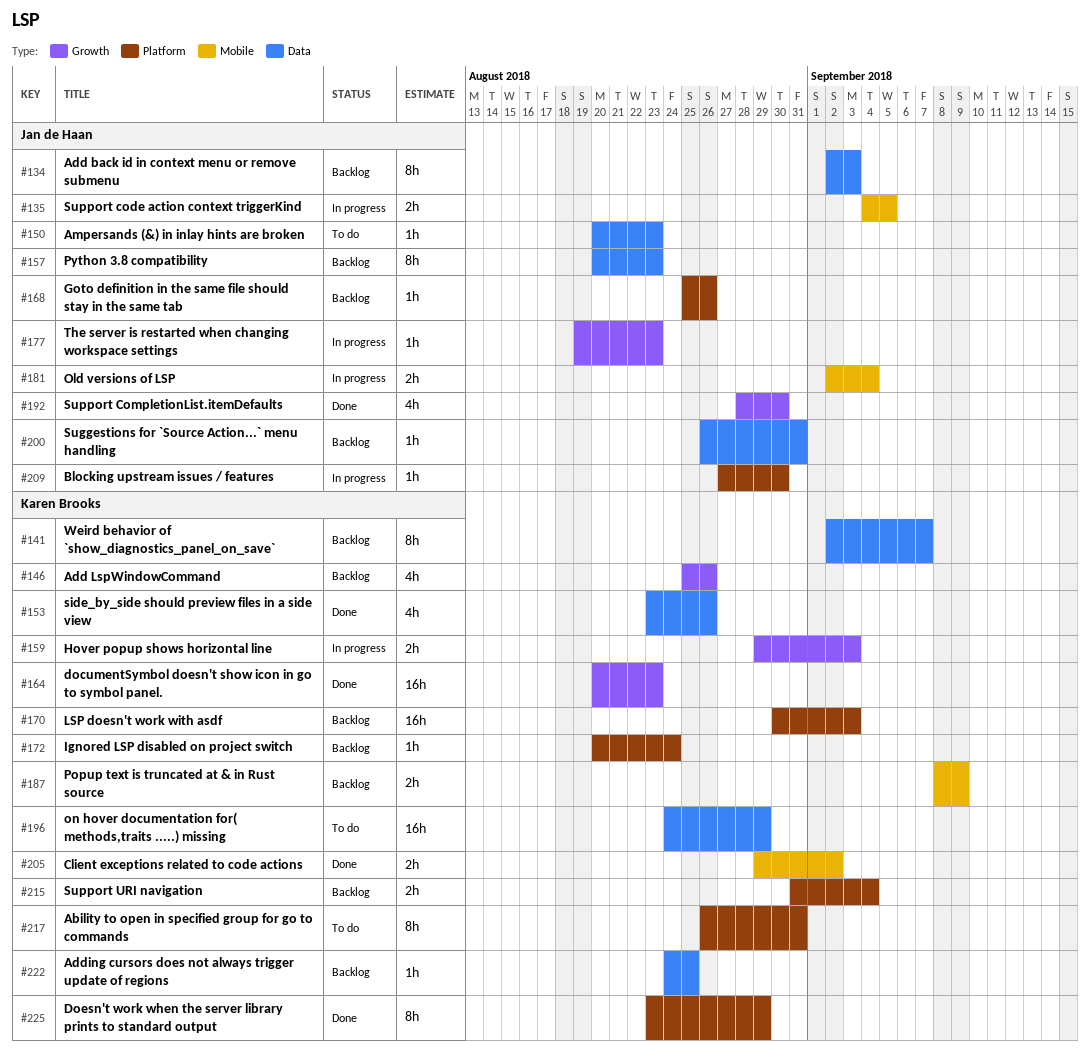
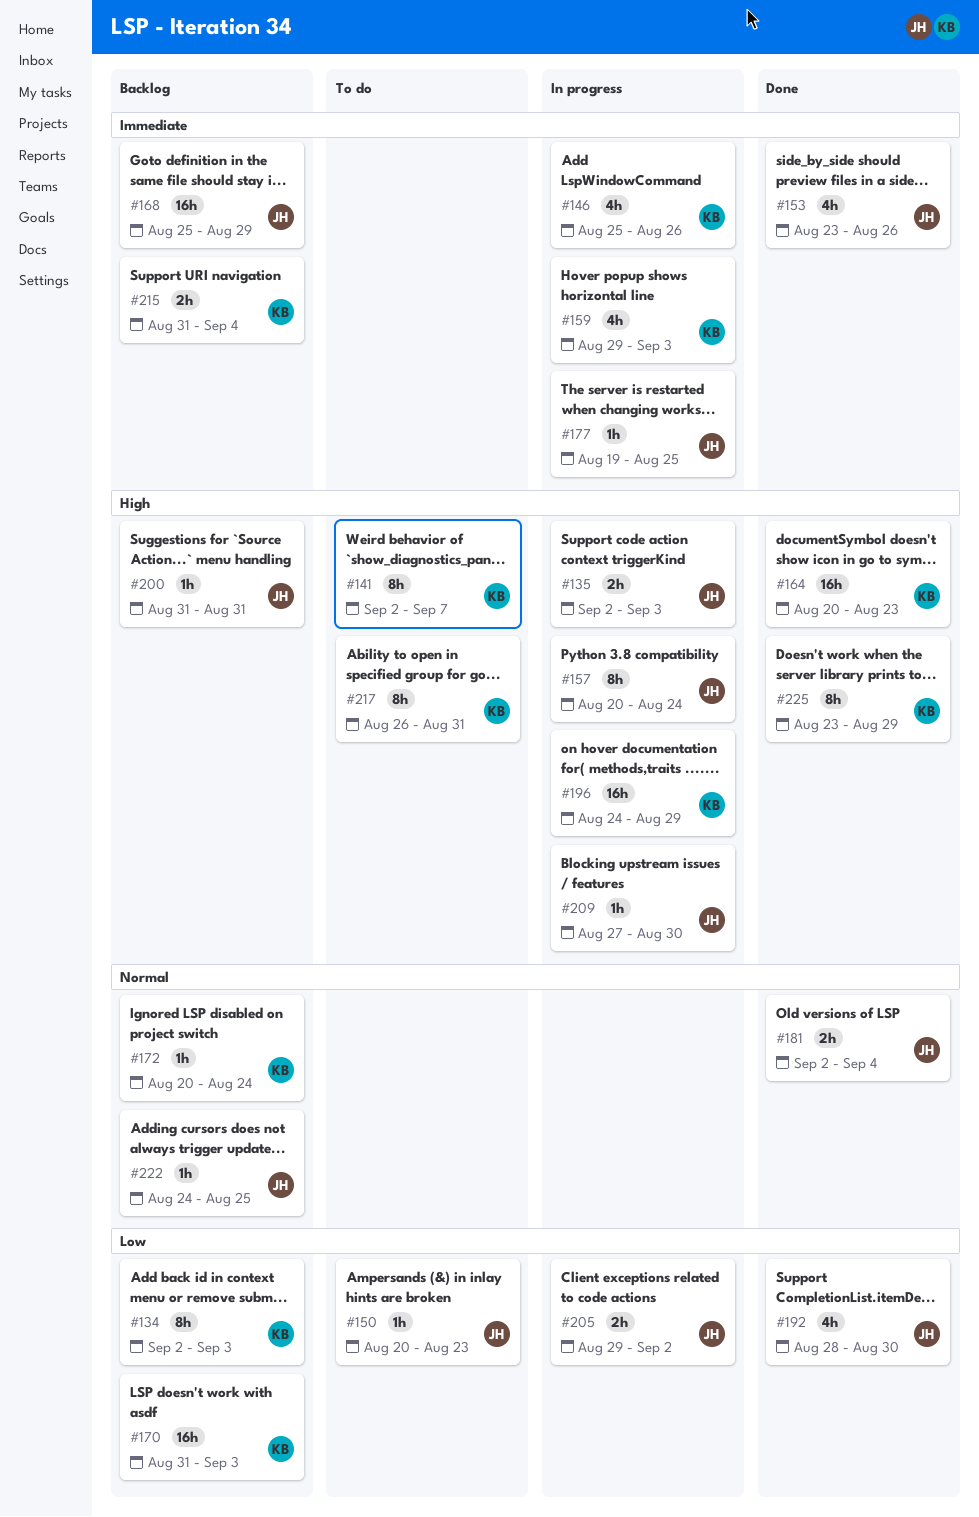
#134, owner: Jan de Haan -> Karen Brooks
#135, start: Sep 4 -> Sep 2
#135, due: Sep 5 -> Sep 3
#141, status: Backlog -> To do
#146, status: Backlog -> In progress
#153, owner: Karen Brooks -> Jan de Haan
#157, status: Backlog -> In progress
#157, due: Aug 23 -> Aug 24
#159, estimate: 2h -> 4h
#168, estimate: 1h -> 16h
#168, due: Aug 26 -> Aug 29
#170, start: Aug 30 -> Aug 31
#177, due: Aug 23 -> Aug 25
#181, status: In progress -> Done
#187: present -> none
#196, status: To do -> In progress
#200, start: Aug 26 -> Aug 31
#205, status: Done -> In progress
#205, owner: Karen Brooks -> Jan de Haan
#222, owner: Karen Brooks -> Jan de Haan

